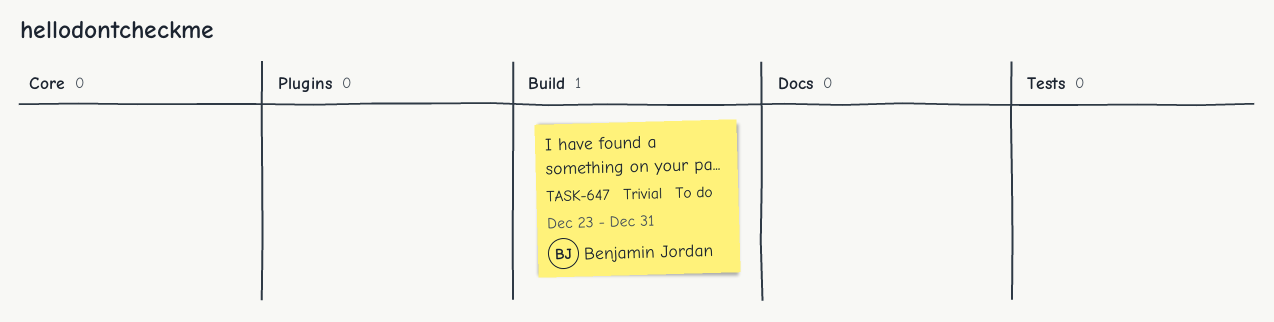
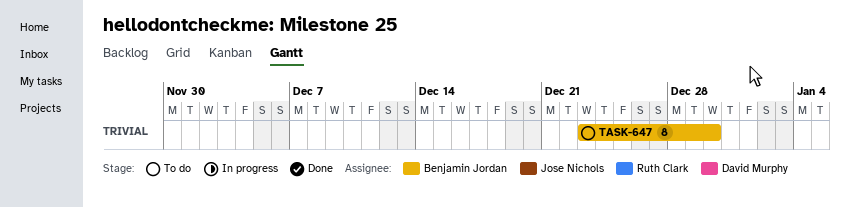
TASK-647, due: Dec 31 -> Dec 30

